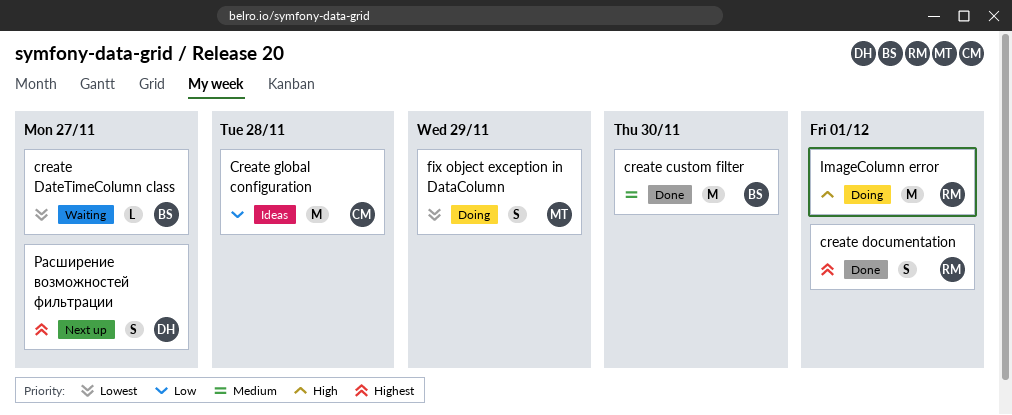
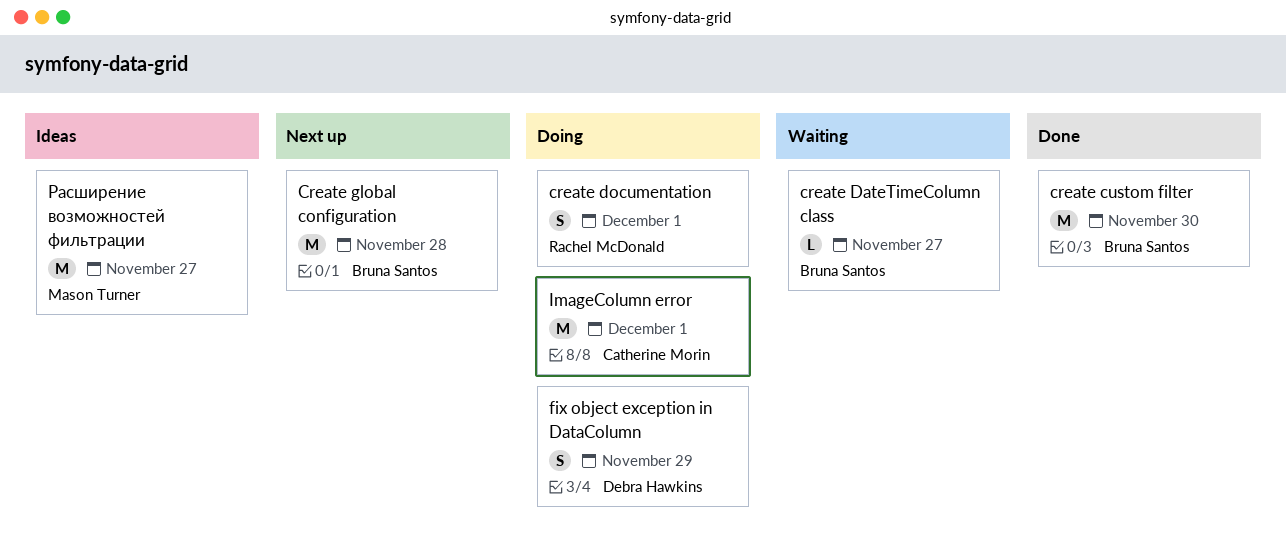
create documentation, status: Done -> Doing
Create global configuration, status: Ideas -> Next up
Create global configuration, owner: Catherine Morin -> Bruna Santos
fix object exception in DataColumn, owner: Mason Turner -> Debra Hawkins
ImageColumn error, owner: Rachel McDonald -> Catherine Morin
Расширение возможностей фильтрации, status: Next up -> Ideas
Расширение возможностей фильтрации, owner: Debra Hawkins -> Mason Turner
Расширение возможностей фильтрации, estimate: S -> M

